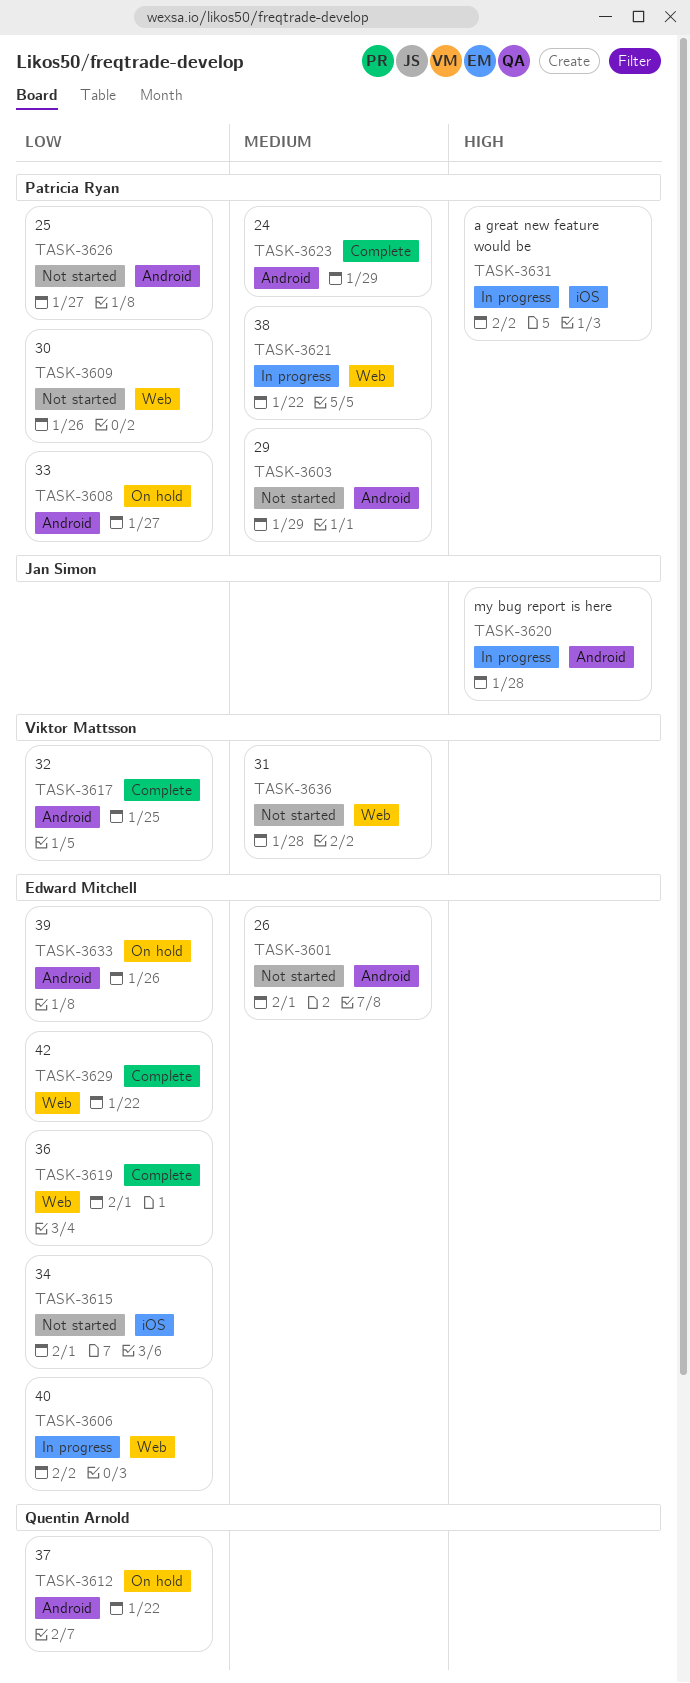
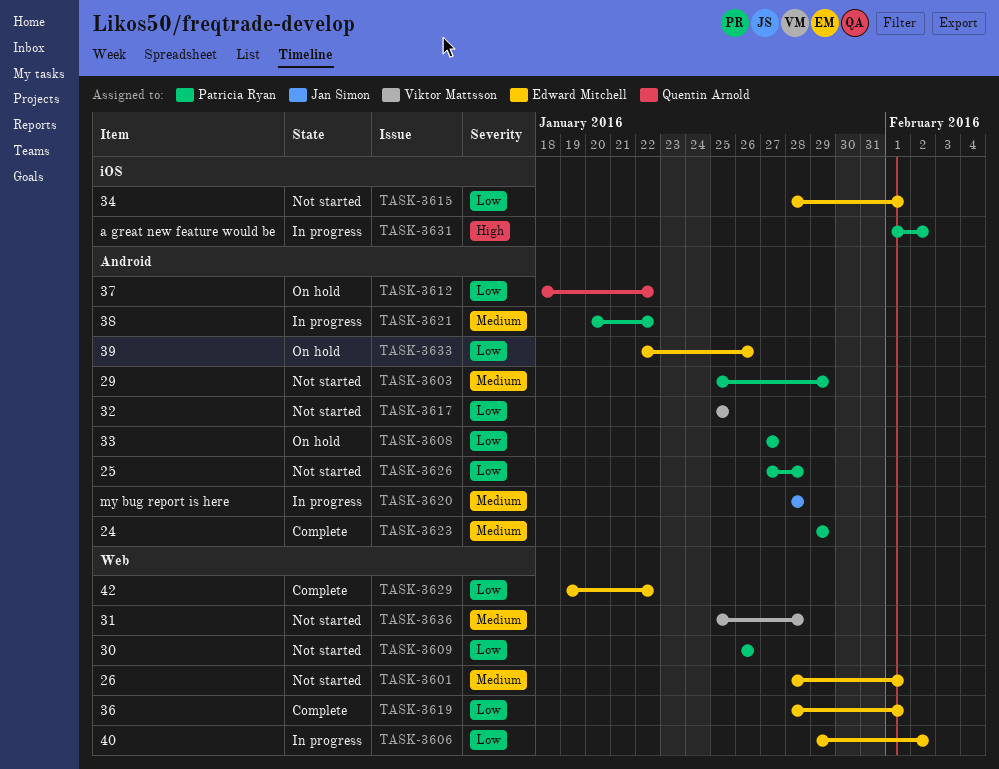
TASK-3601, label: Android -> Web
TASK-3617, status: Complete -> Not started
TASK-3620, priority: High -> Medium
TASK-3621, label: Web -> Android
TASK-3626, due: Jan 27 -> Jan 28

